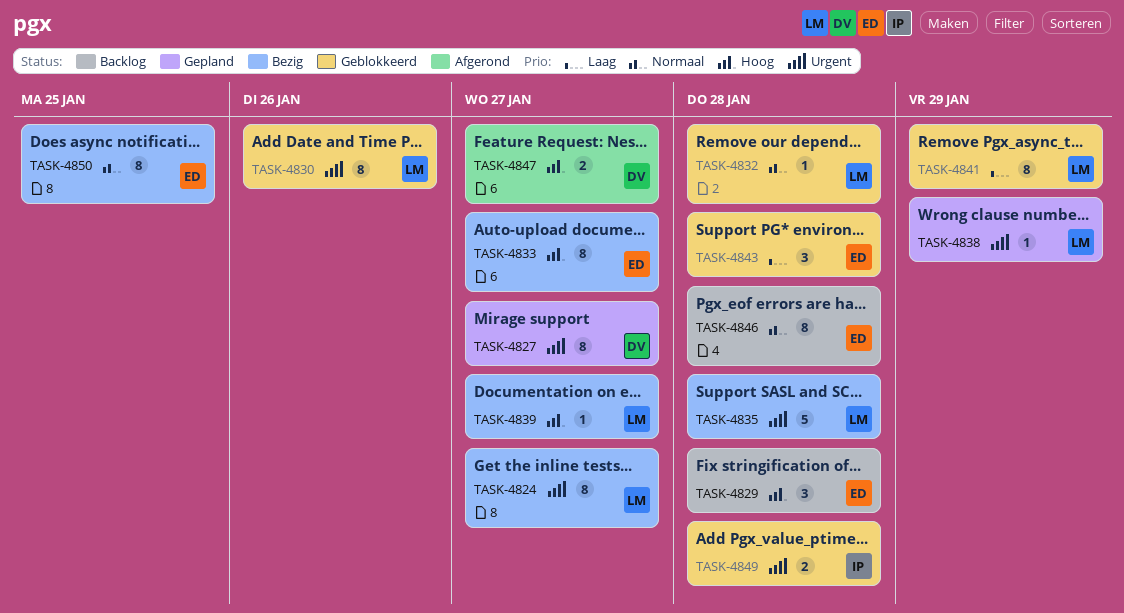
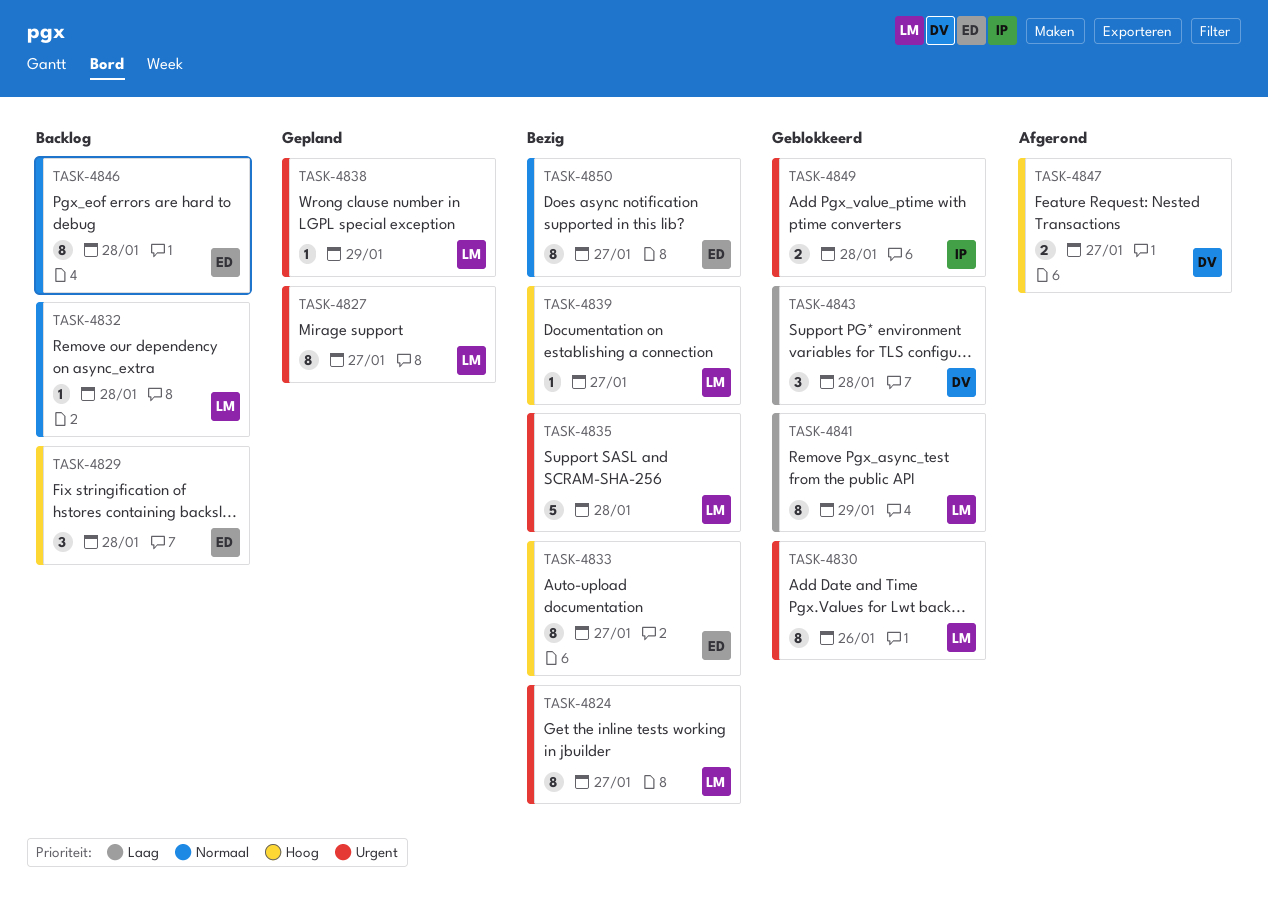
TASK-4827, owner: DV -> LM
TASK-4832, status: Geblokkeerd -> Backlog
TASK-4843, owner: ED -> DV
TASK-4850, due: Jan 25 -> Jan 27

